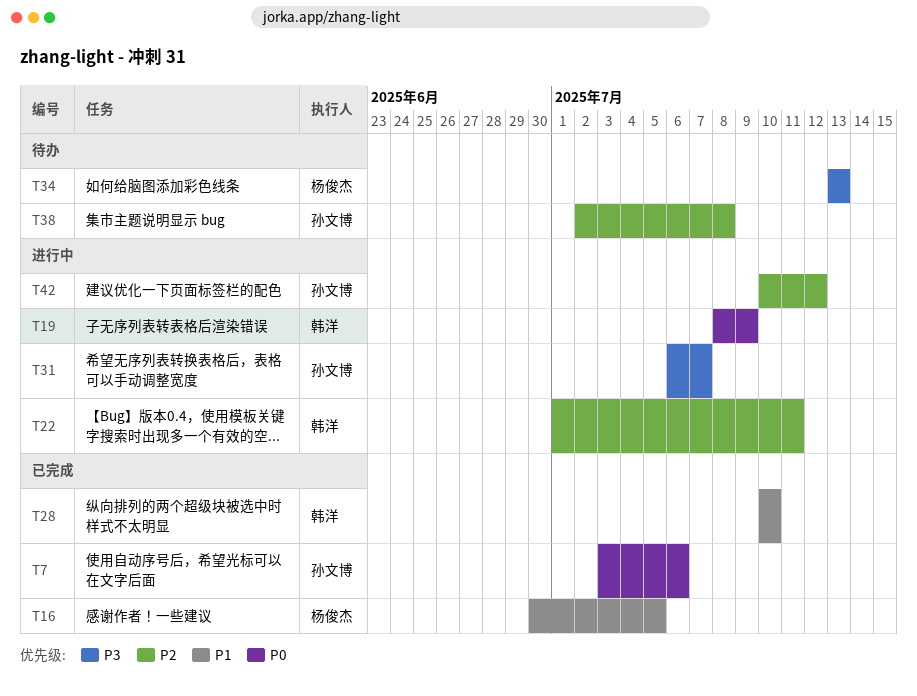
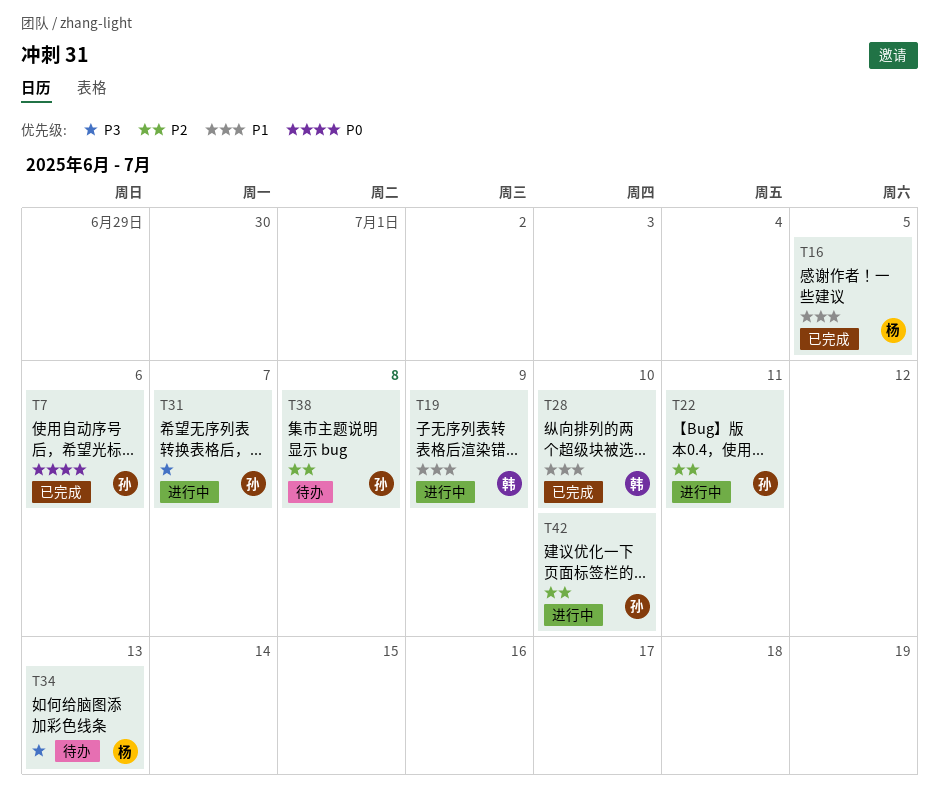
T19, priority: P0 -> P1
T22, owner: 韩洋 -> 孙文博
T42, due: Jul 12 -> Jul 10

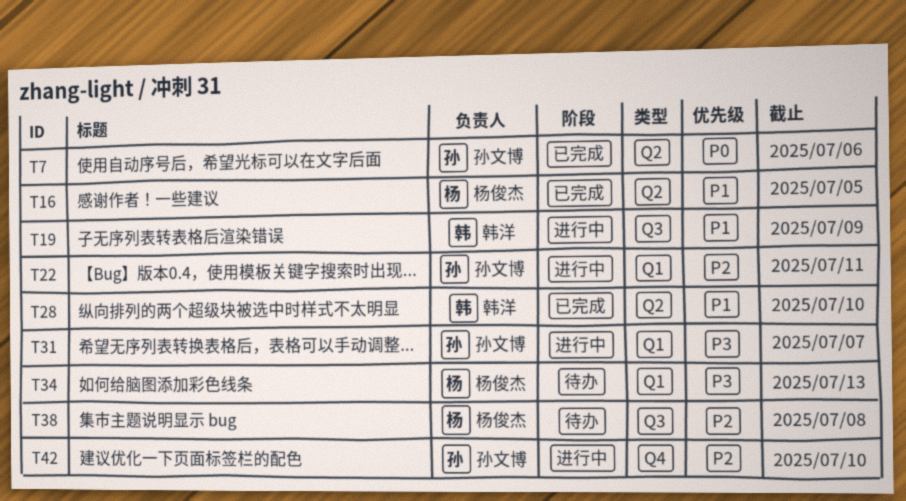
T38, owner: 孙文博 -> 杨俊杰

